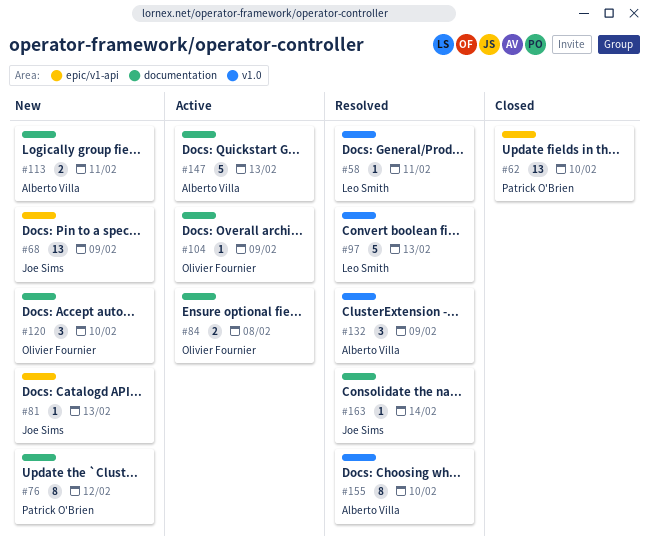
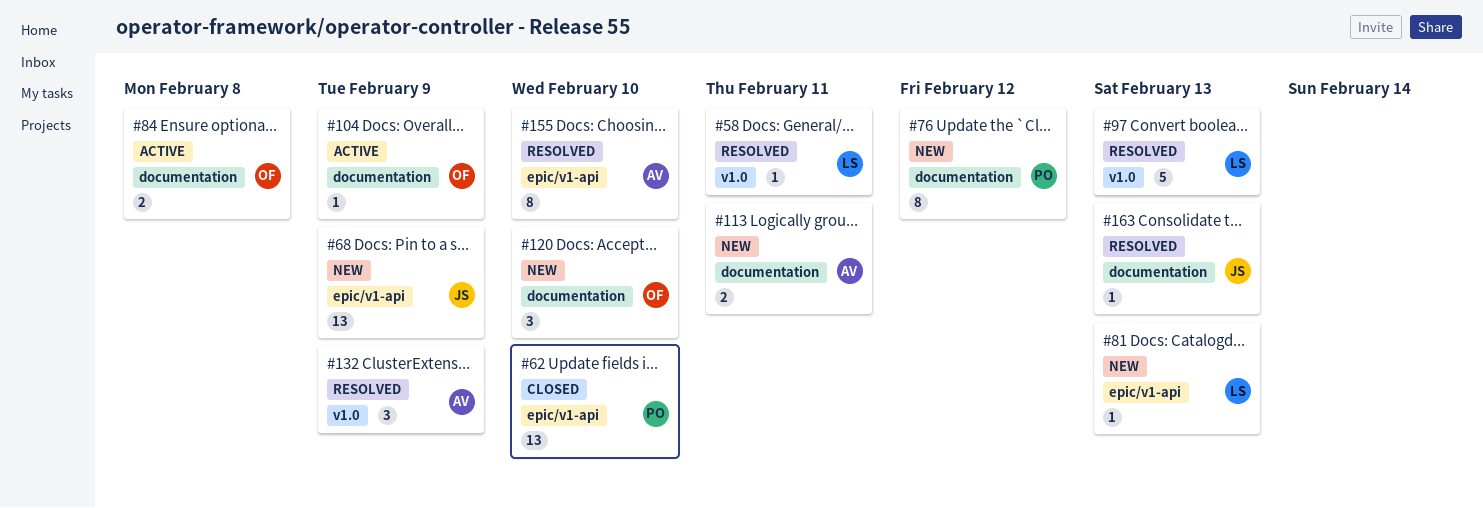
#81, owner: Joe Sims -> Leo Smith
#147: present -> none
#155, label: v1.0 -> epic/v1-api
#163, due: Feb 14 -> Feb 13

